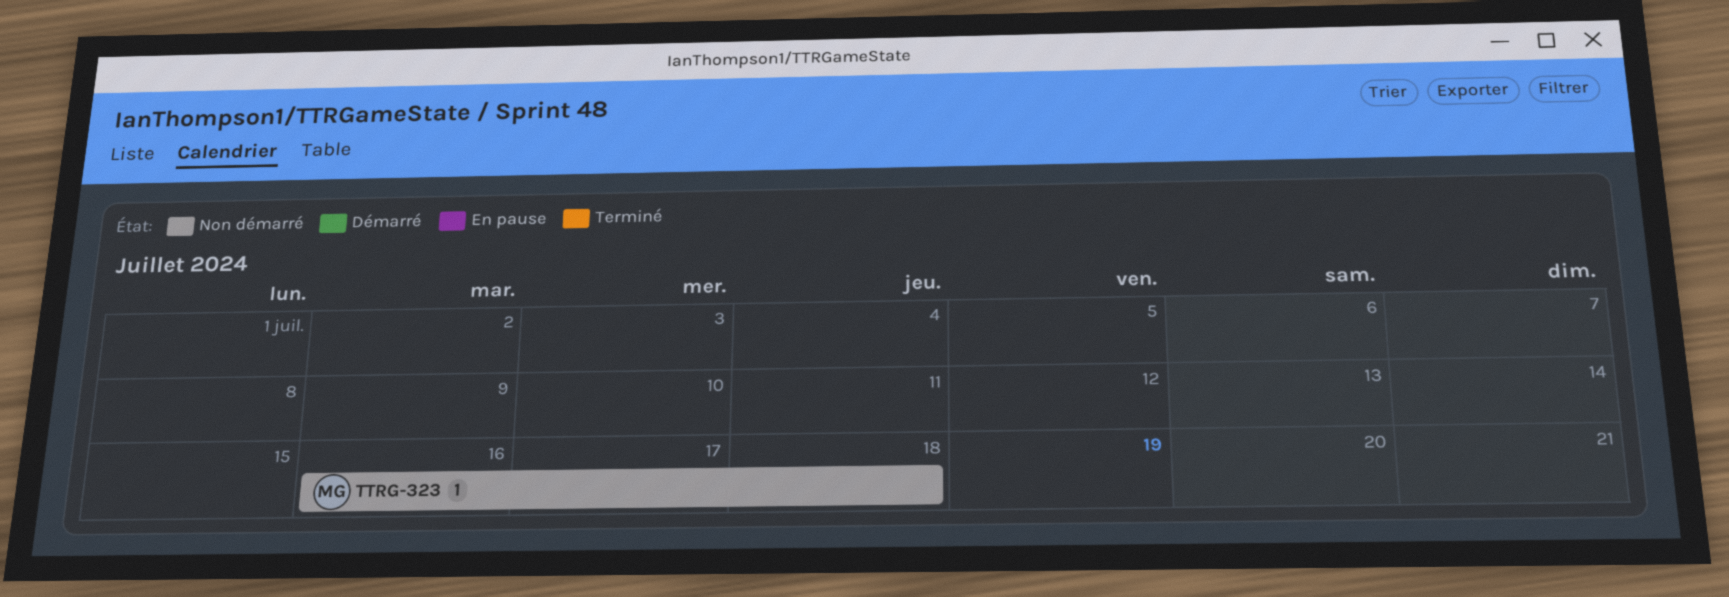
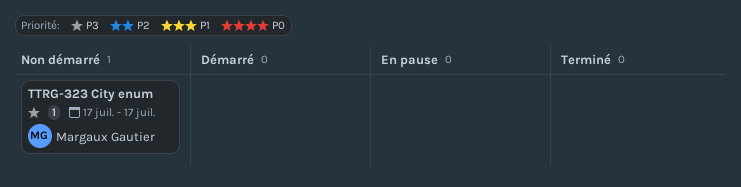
TTRG-323, start: Jul 16 -> Jul 17
TTRG-323, due: Jul 18 -> Jul 17

